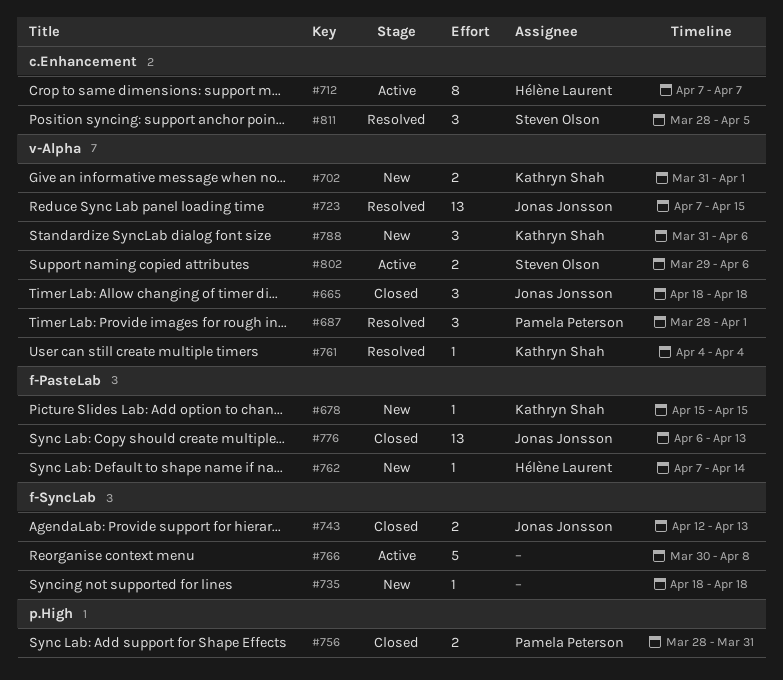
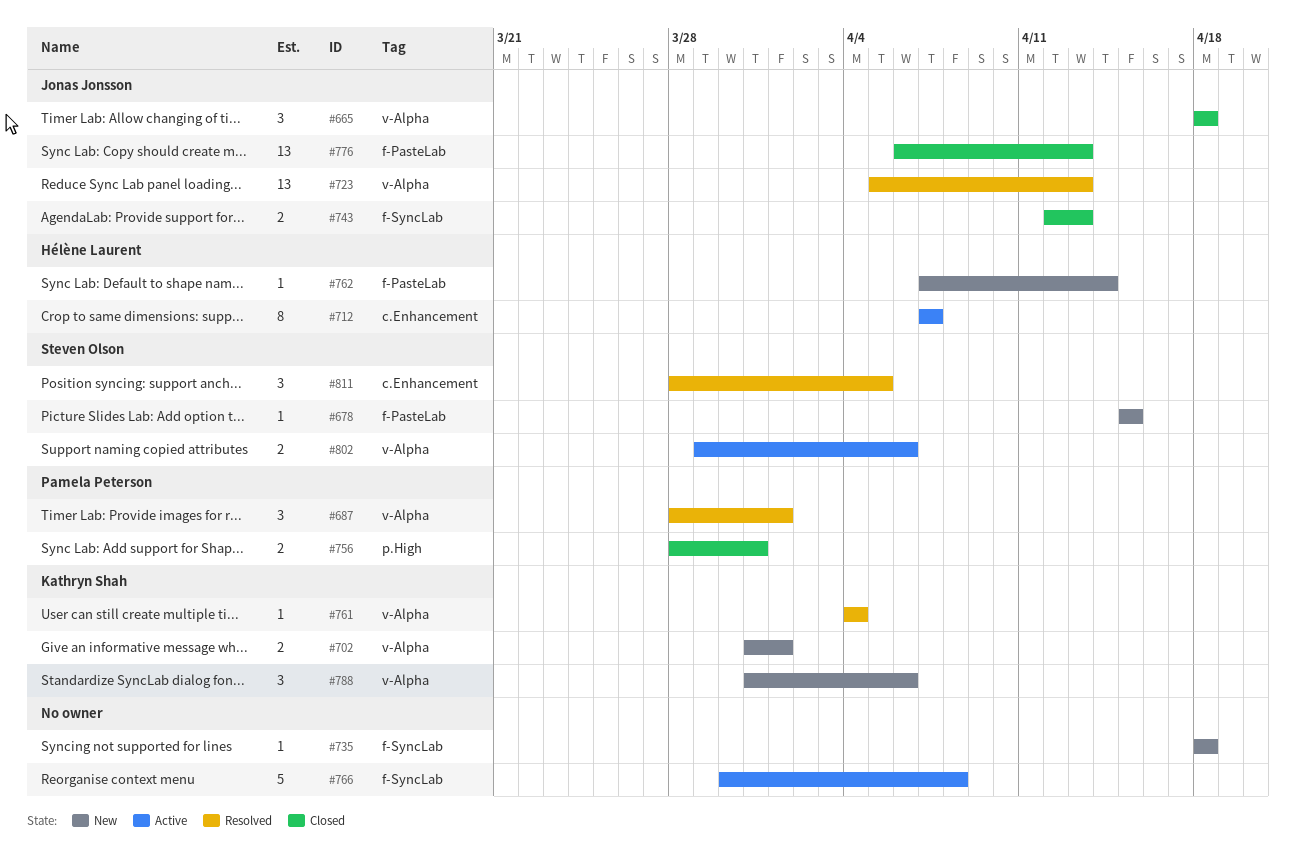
#678, owner: Kathryn Shah -> Steven Olson
#723, start: Apr 7 -> Apr 5
#723, due: Apr 15 -> Apr 13

